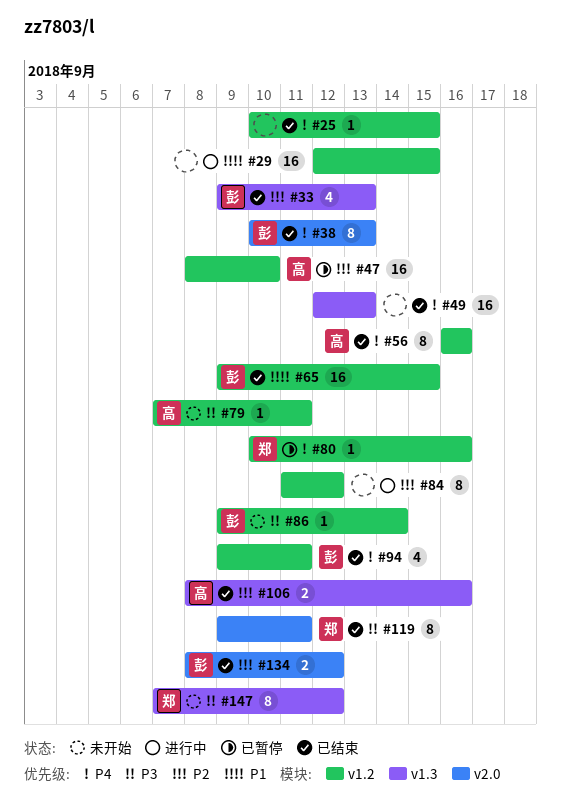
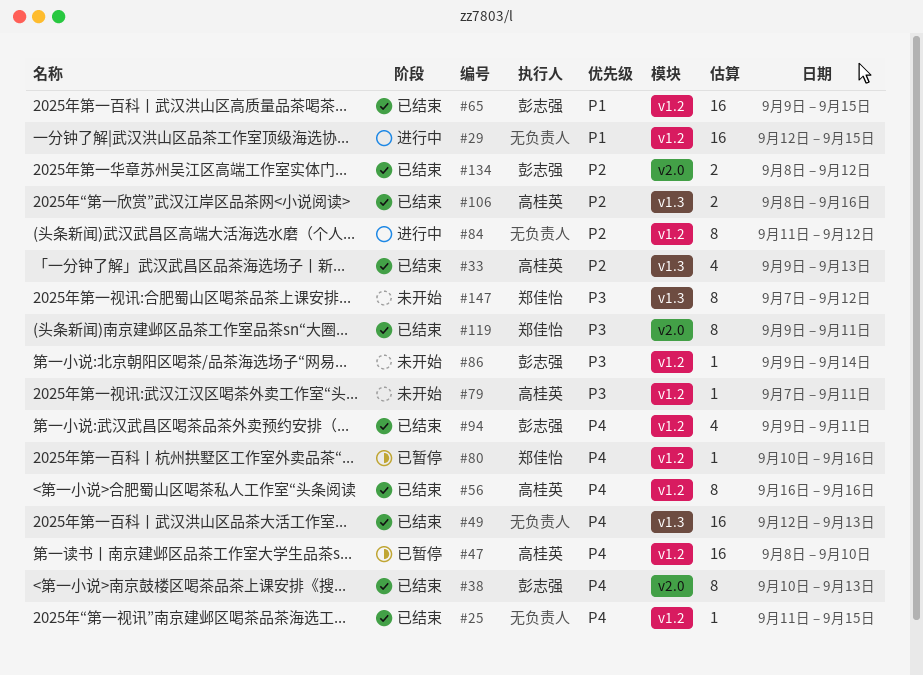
#25, start: Sep 10 -> Sep 11
#33, owner: 彭志强 -> 高桂英
#47, priority: P2 -> P4

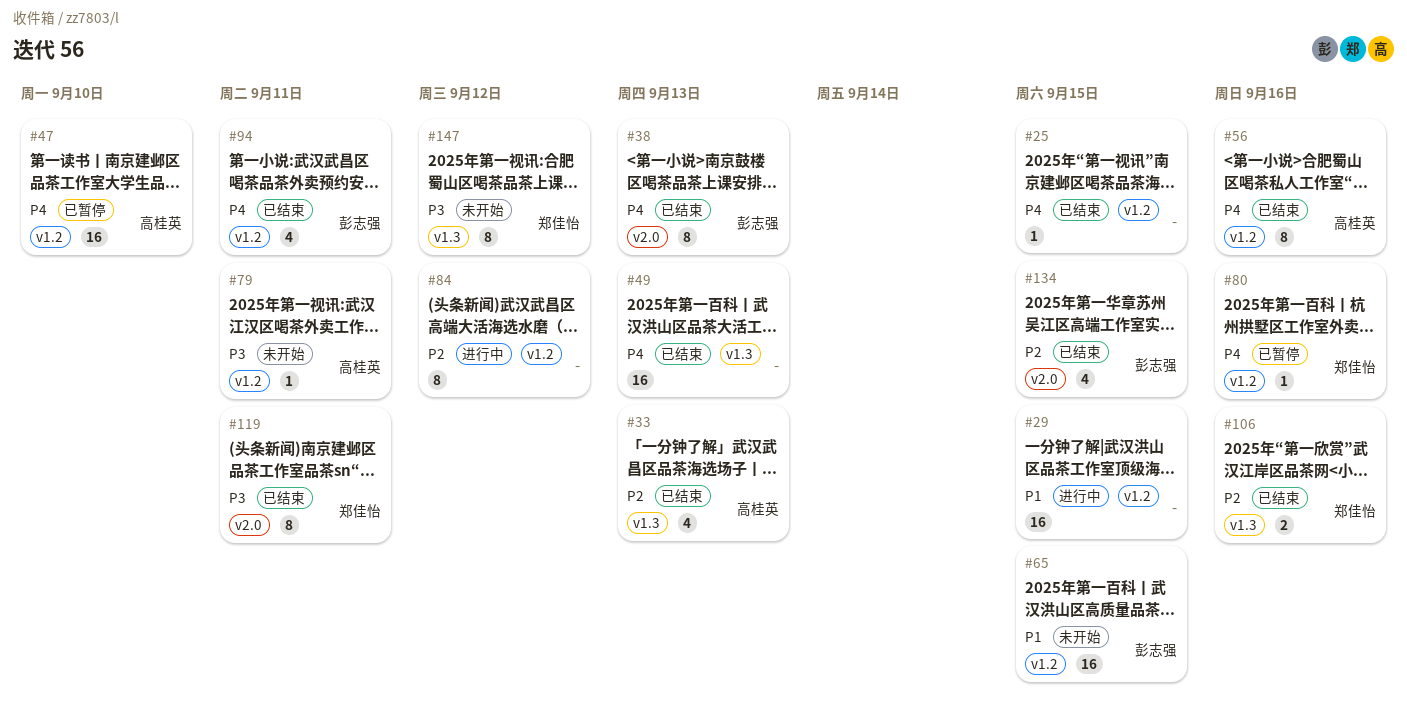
#65, status: 已结束 -> 未开始
#86: present -> none
#106, owner: 高桂英 -> 郑佳怡
#134, estimate: 2 -> 4
#134, due: Sep 12 -> Sep 15

